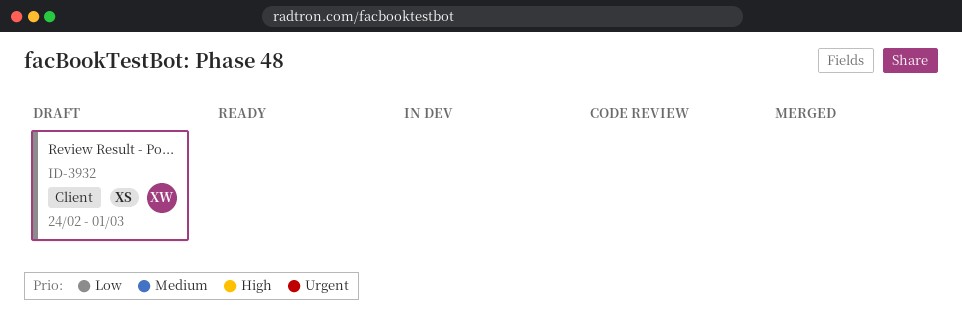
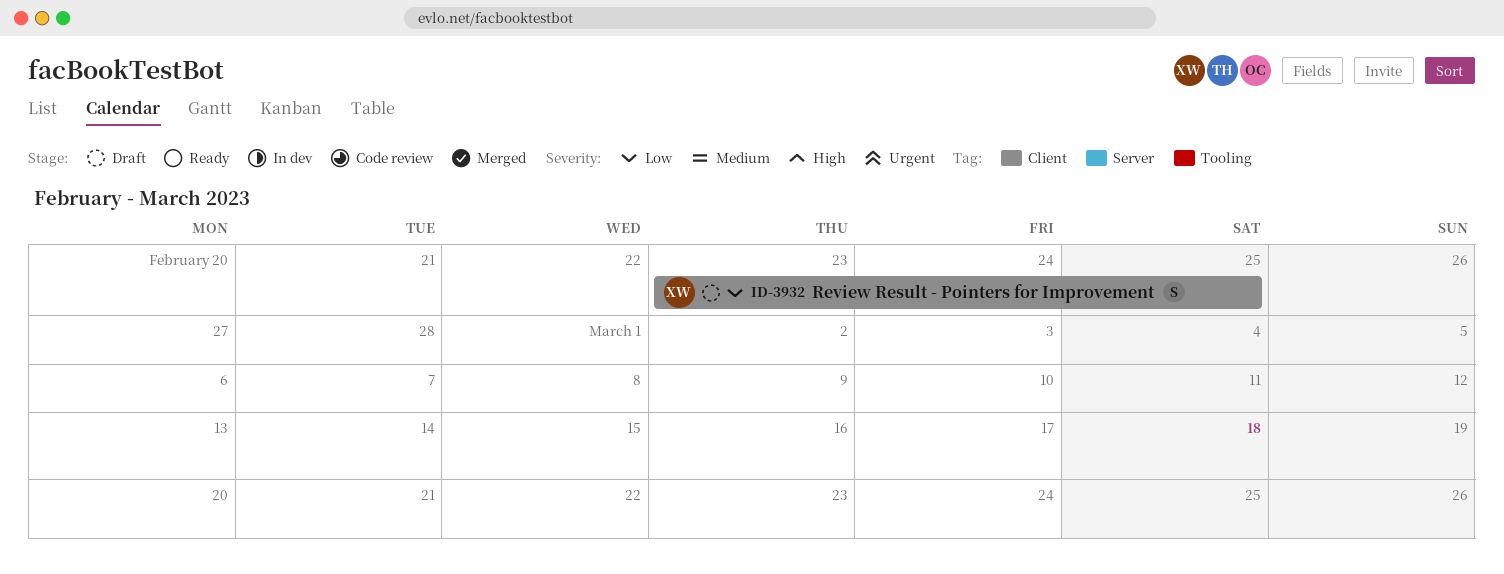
ID-3932, estimate: XS -> S
ID-3932, start: Feb 24 -> Feb 23
ID-3932, due: Mar 1 -> Feb 25

